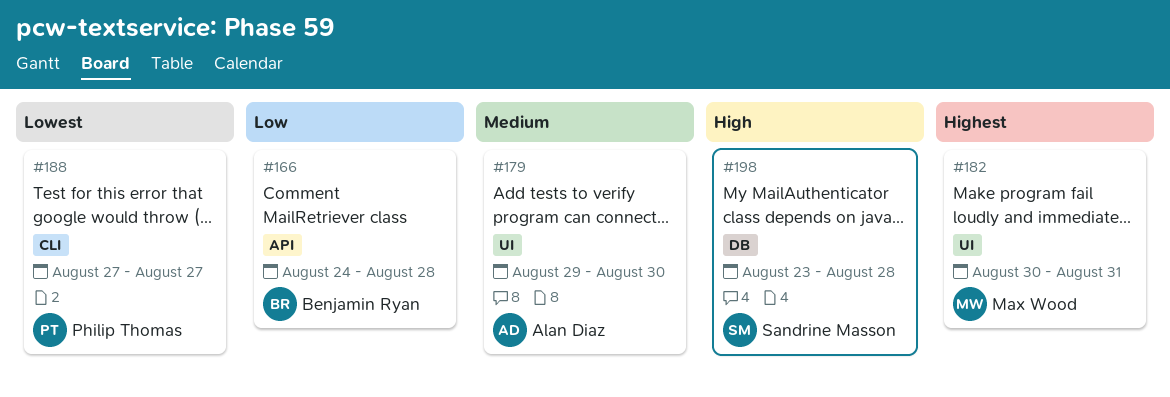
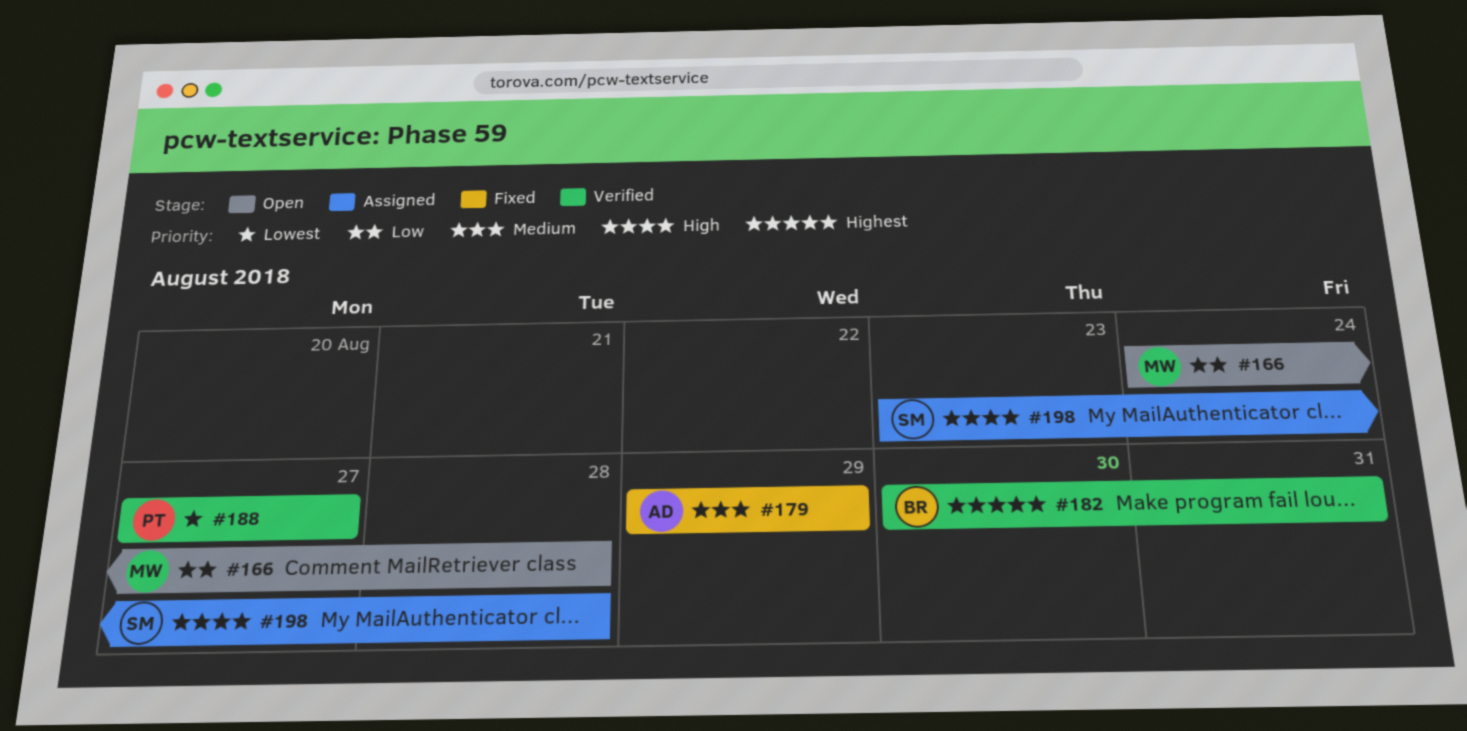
#166, owner: Benjamin Ryan -> Max Wood
#179, due: Aug 30 -> Aug 29
#182, owner: Max Wood -> Benjamin Ryan

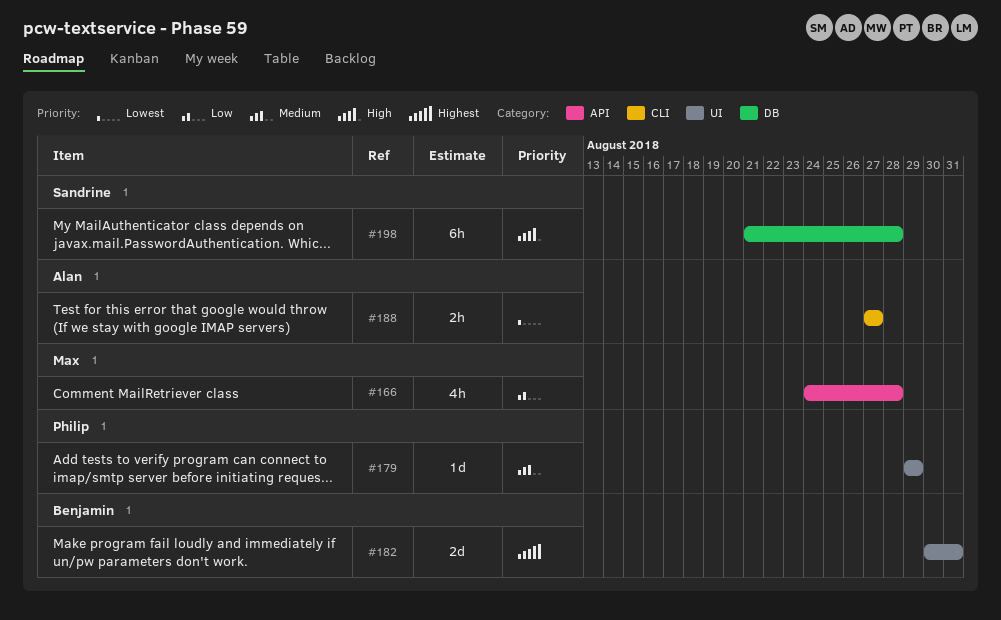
#179, owner: Alan -> Philip
#188, owner: Philip -> Alan
#198, start: Aug 23 -> Aug 21

